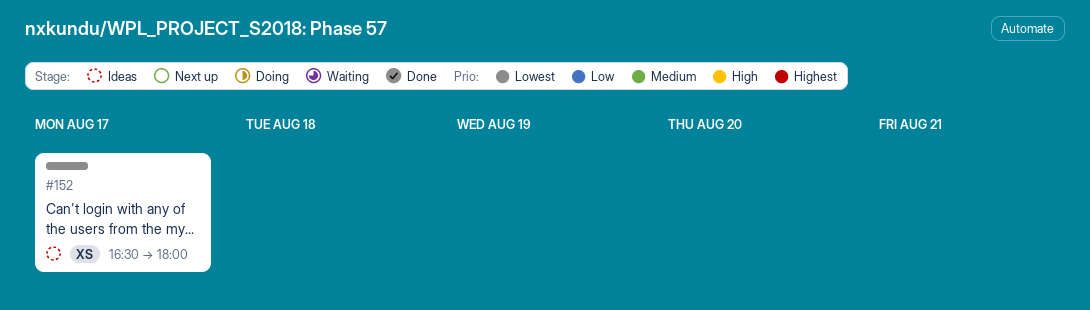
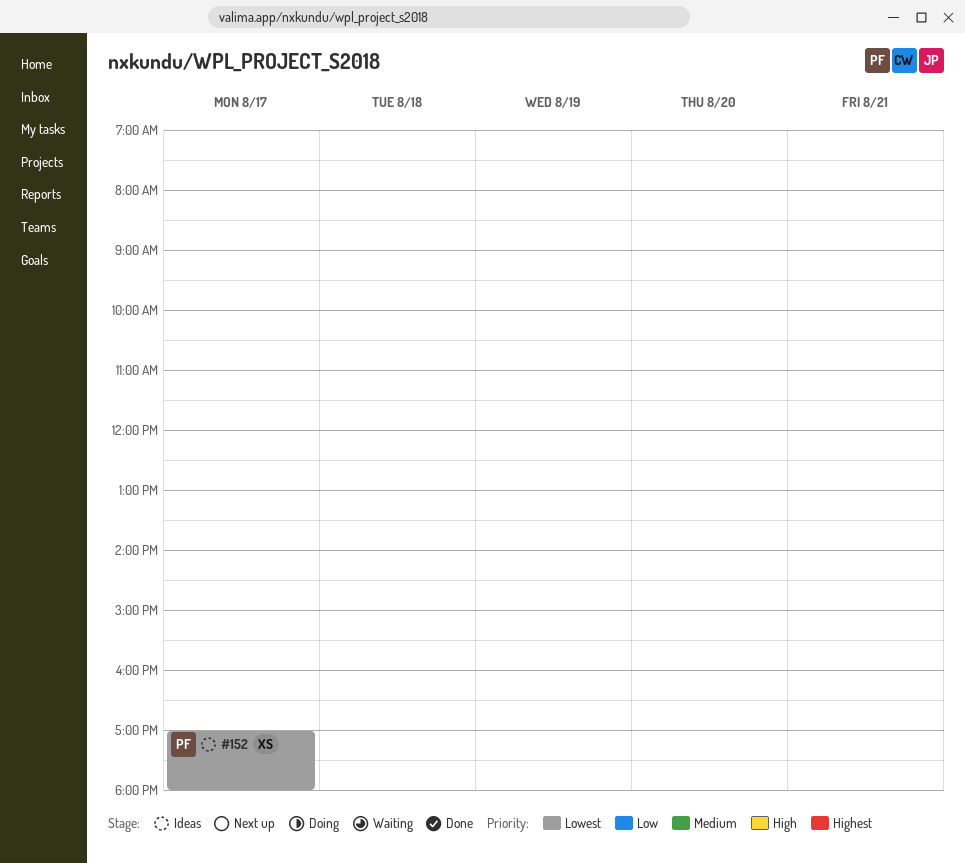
#152, begins: 16:30 -> 17:00

